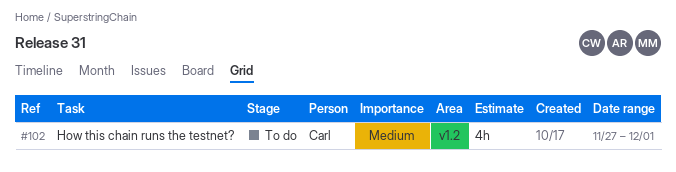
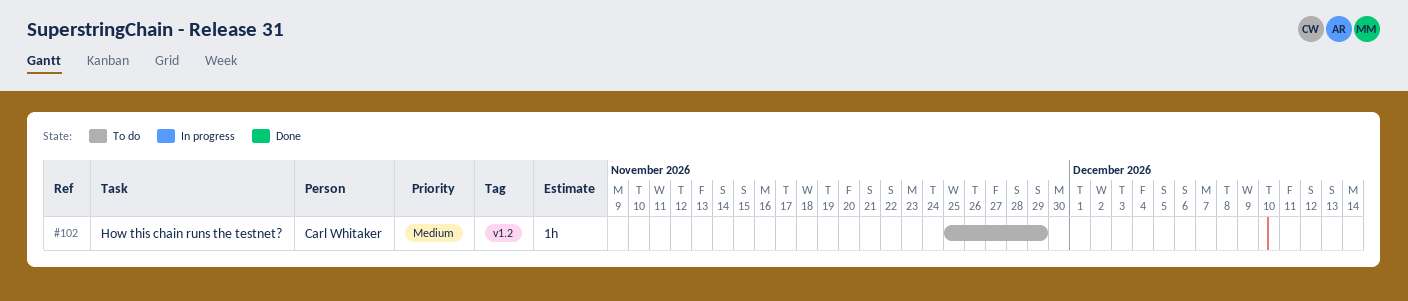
#102, estimate: 4h -> 1h
#102, start: Nov 27 -> Nov 25
#102, due: Dec 1 -> Nov 29

